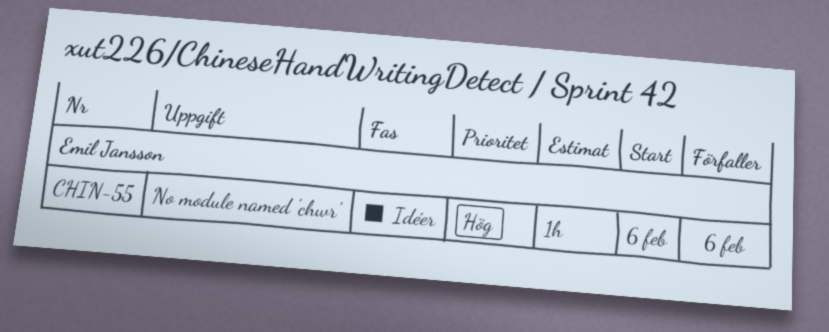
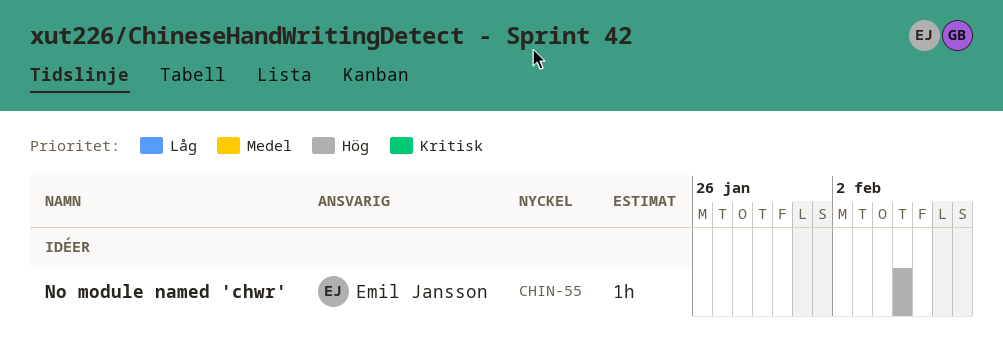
CHIN-55, start: Feb 6 -> Feb 5
CHIN-55, due: Feb 6 -> Feb 5

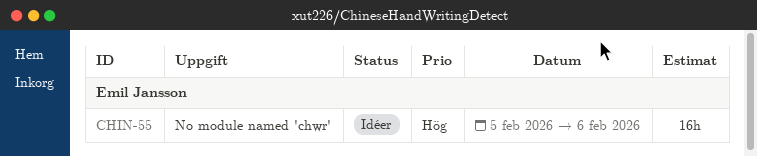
CHIN-55, estimate: 1h -> 16h
CHIN-55, due: Feb 5 -> Feb 6

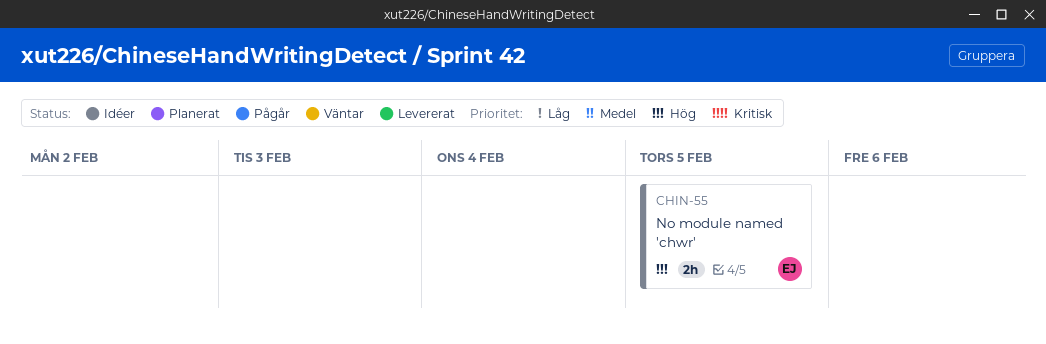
CHIN-55, estimate: 16h -> 2h
CHIN-55, due: Feb 6 -> Feb 5

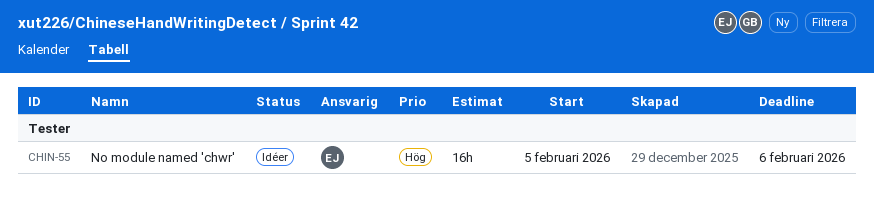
CHIN-55, estimate: 2h -> 16h
CHIN-55, due: Feb 5 -> Feb 6

